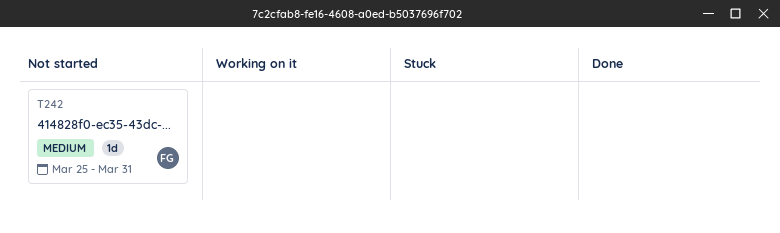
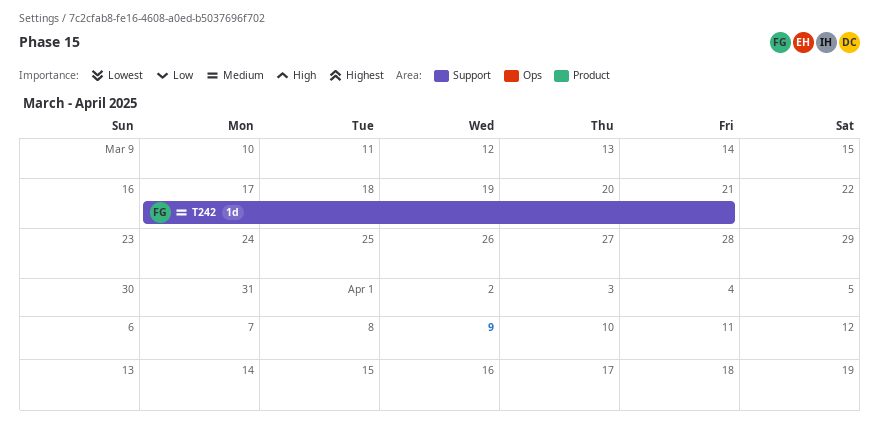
T242, start: Mar 25 -> Mar 17
T242, due: Mar 31 -> Mar 21

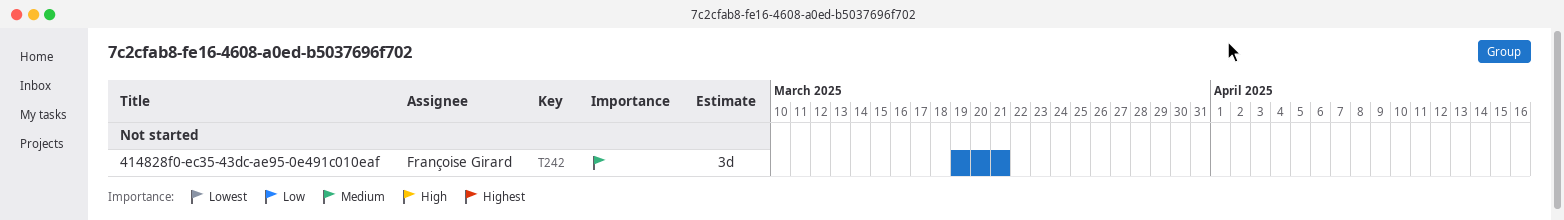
T242, estimate: 1d -> 3d
T242, start: Mar 17 -> Mar 19

